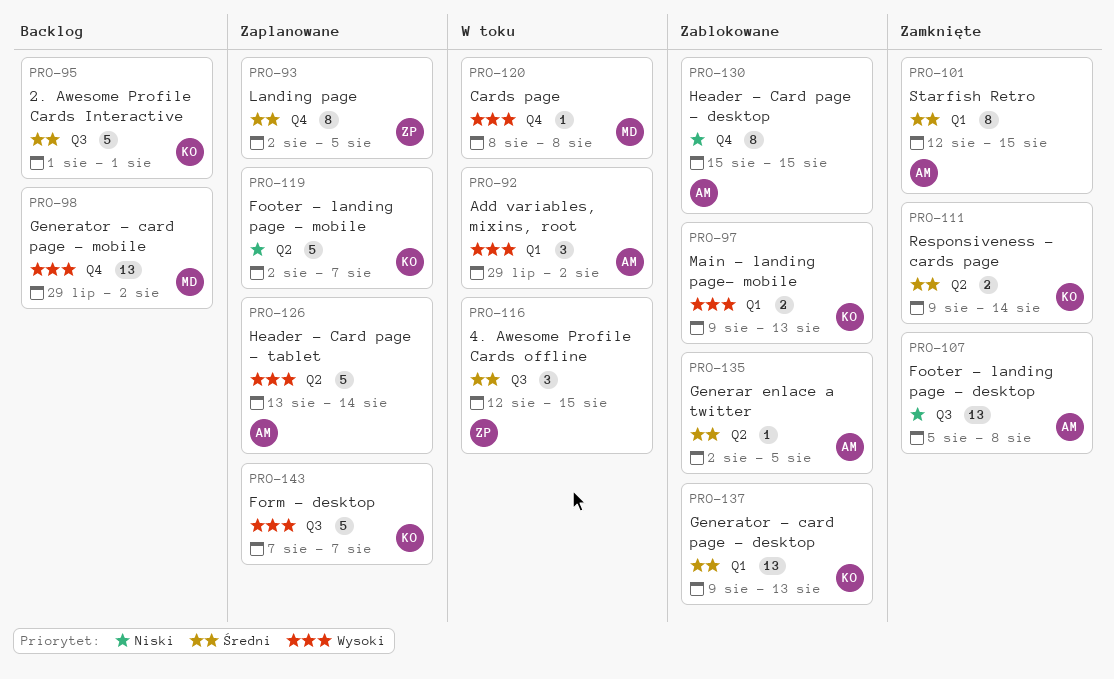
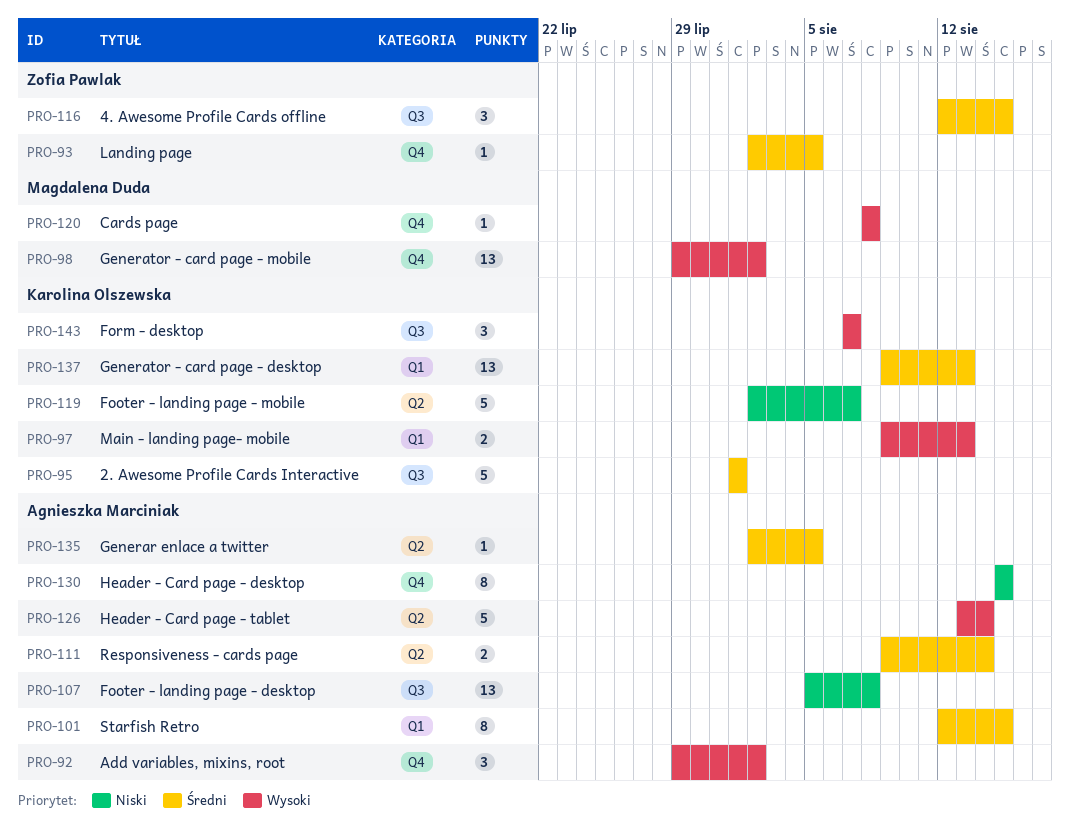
PRO-92, label: Q1 -> Q4
PRO-93, estimate: 8 -> 1
PRO-111, owner: Karolina Olszewska -> Agnieszka Marciniak
PRO-143, estimate: 5 -> 3

